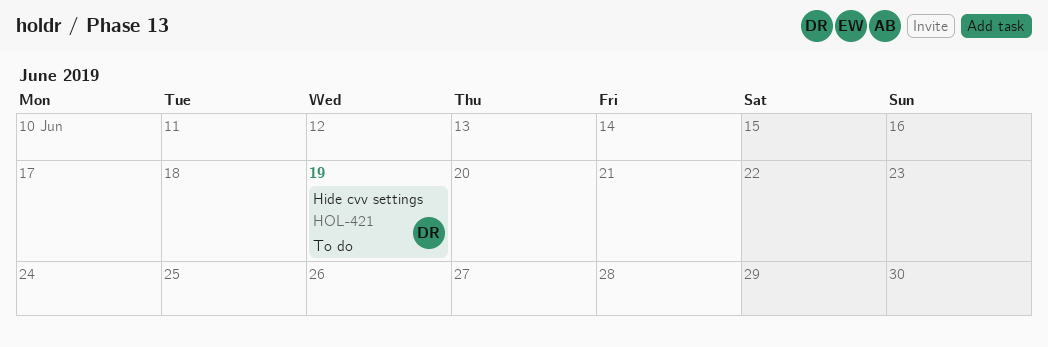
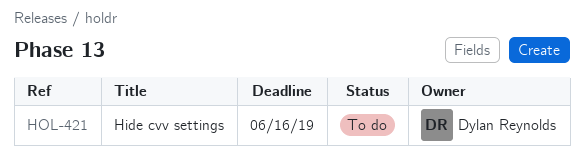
HOL-421, due: Jun 19 -> Jun 16

